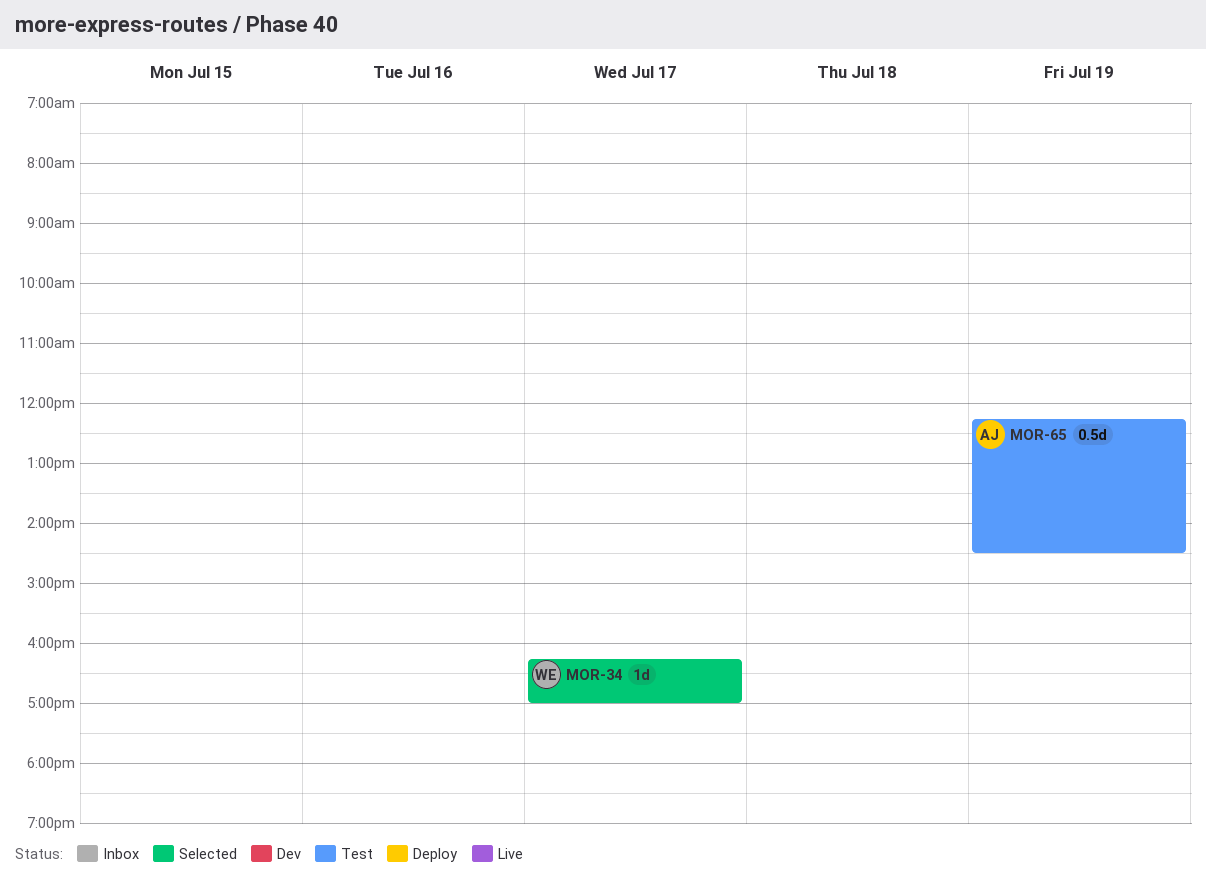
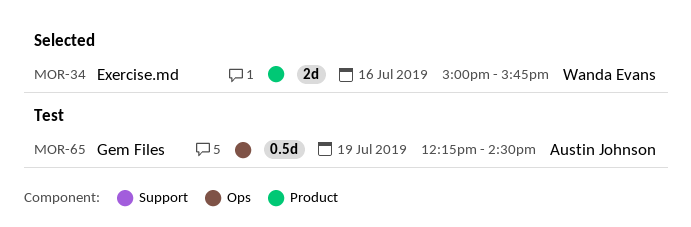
MOR-34, estimate: 1d -> 2d
MOR-34, day: Jul 17 -> Jul 16
MOR-34, begins: 16:15 -> 15:00
MOR-34, ends: 17:00 -> 15:45

